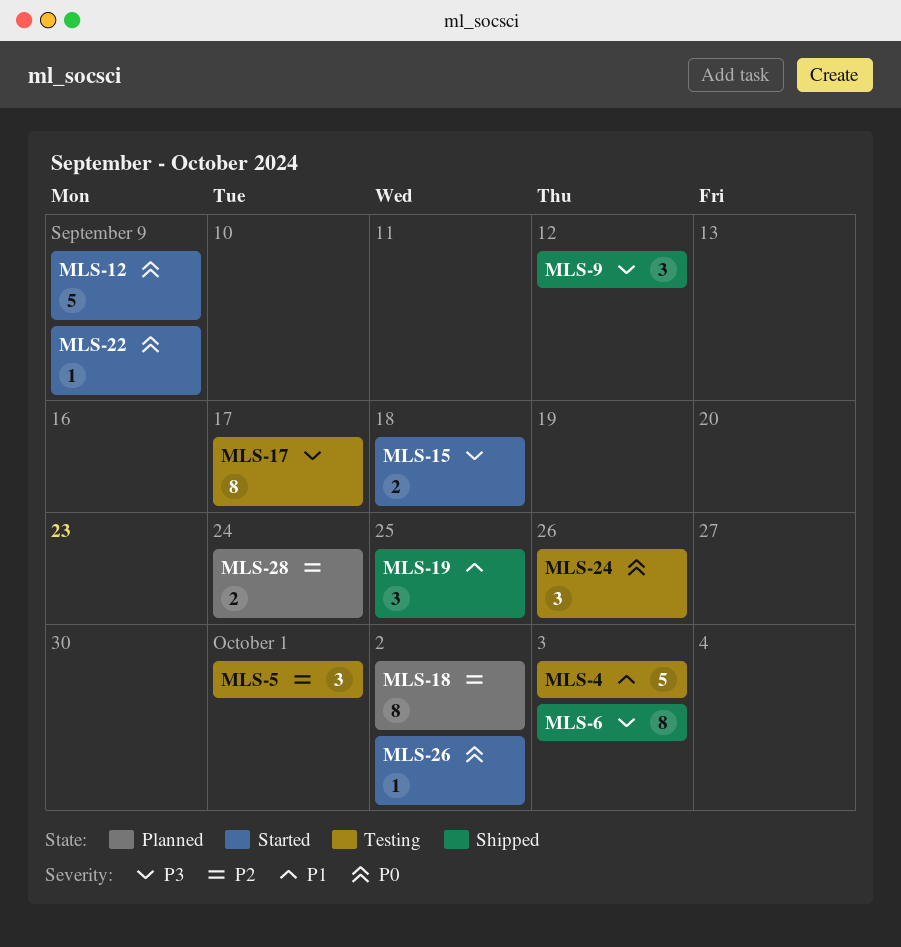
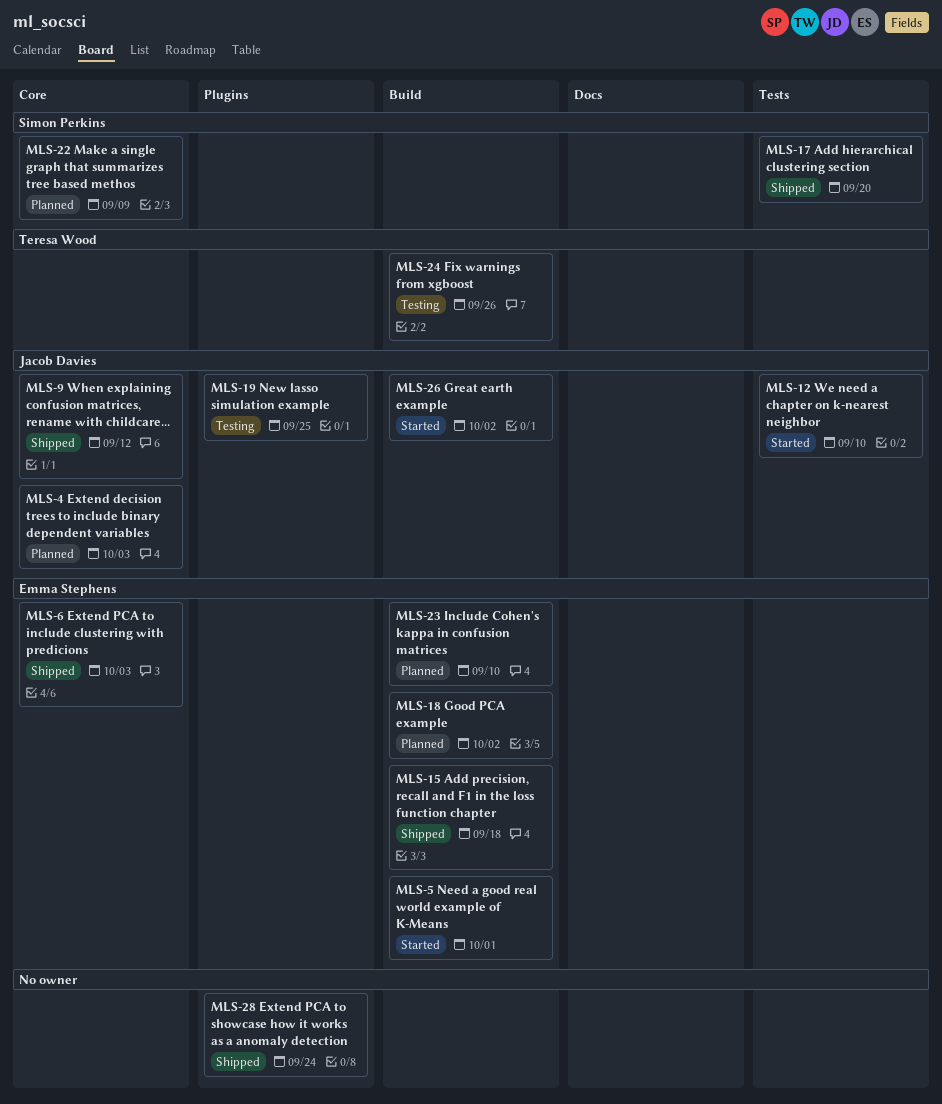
MLS-4, status: Testing -> Planned
MLS-5, status: Testing -> Started
MLS-12, due: Sep 9 -> Sep 10
MLS-15, status: Started -> Shipped
MLS-17, status: Testing -> Shipped
MLS-17, due: Sep 17 -> Sep 20
MLS-19, status: Shipped -> Testing
MLS-22, status: Started -> Planned
MLS-23: none -> present
MLS-28, status: Planned -> Shipped

